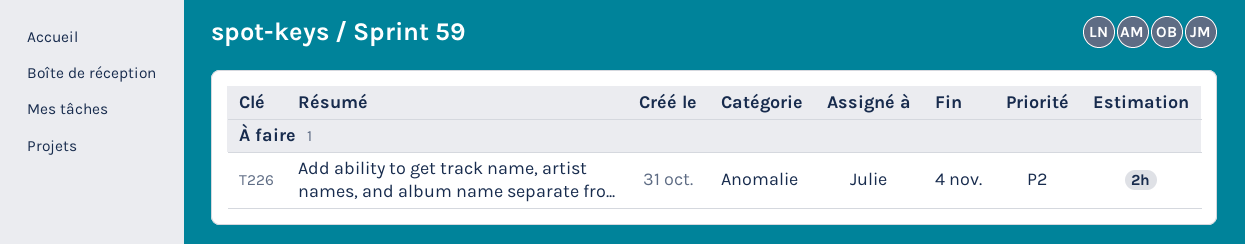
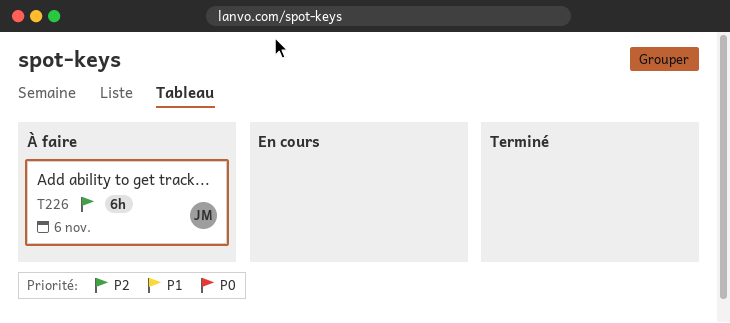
T226, estimate: 2h -> 6h
T226, due: Nov 4 -> Nov 6

